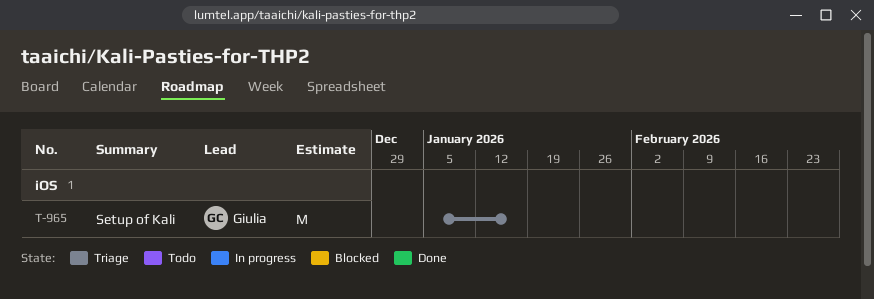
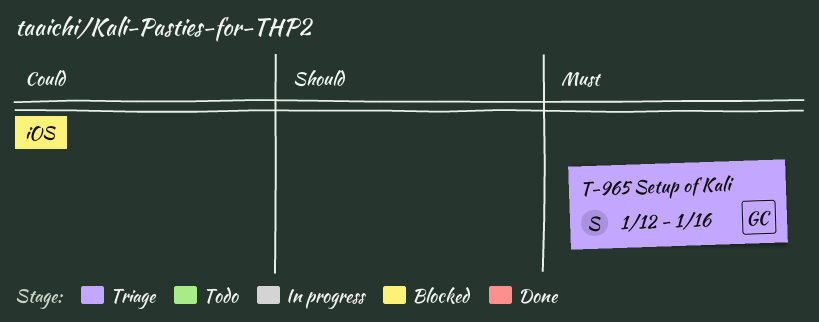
T-965, estimate: M -> S
T-965, start: Jan 5 -> Jan 12

